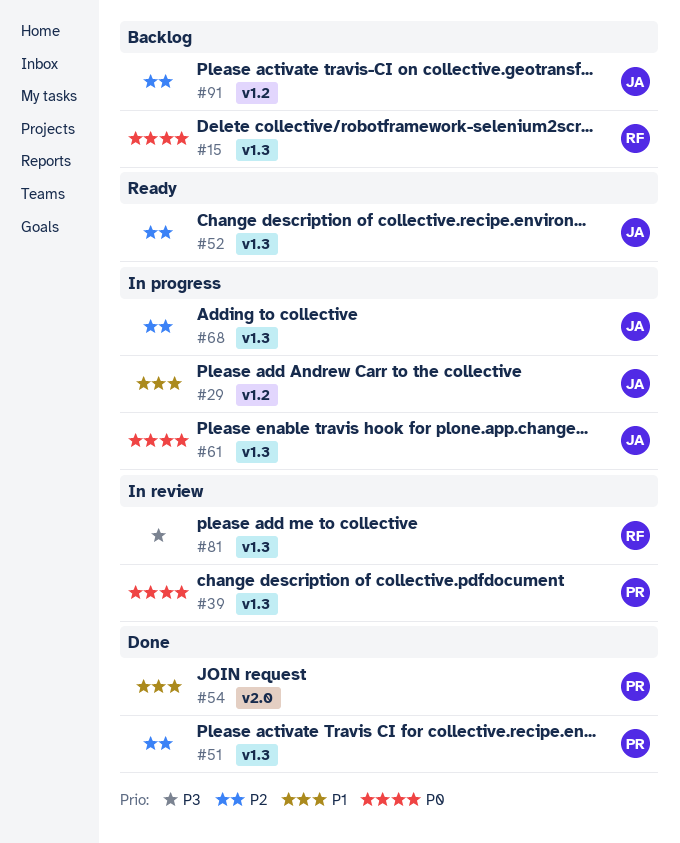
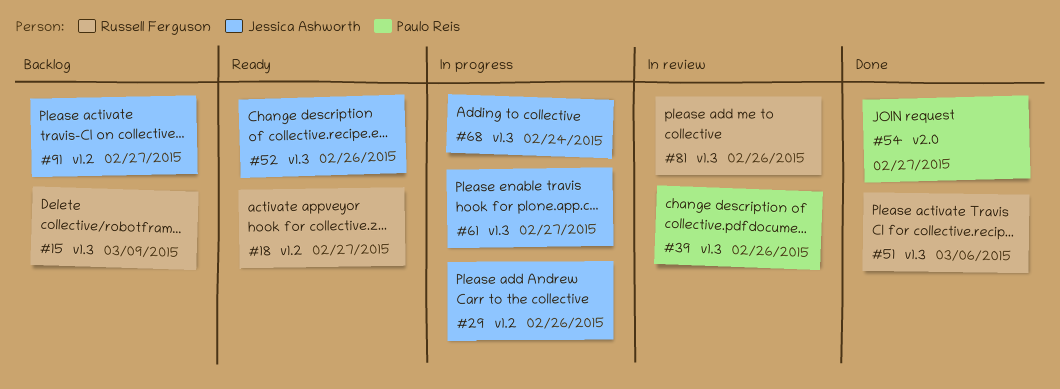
#18: none -> present
#51, owner: Paulo Reis -> Russell Ferguson

